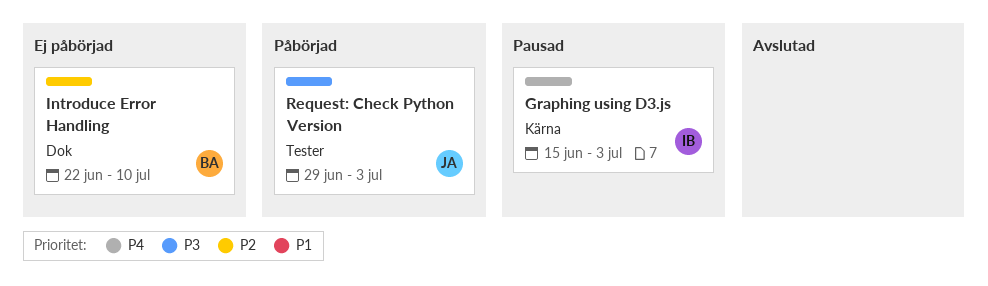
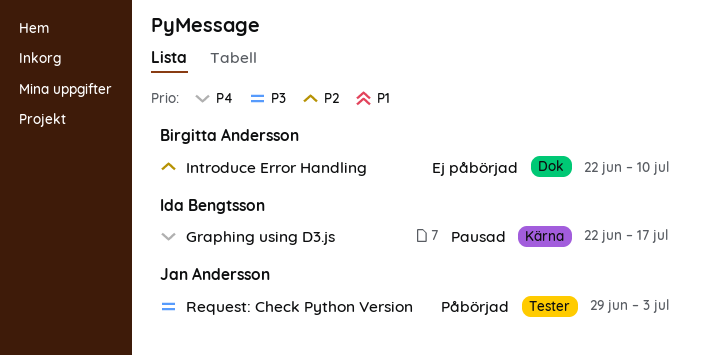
Graphing using D3.js, start: Jun 15 -> Jun 22
Graphing using D3.js, due: Jul 3 -> Jul 17

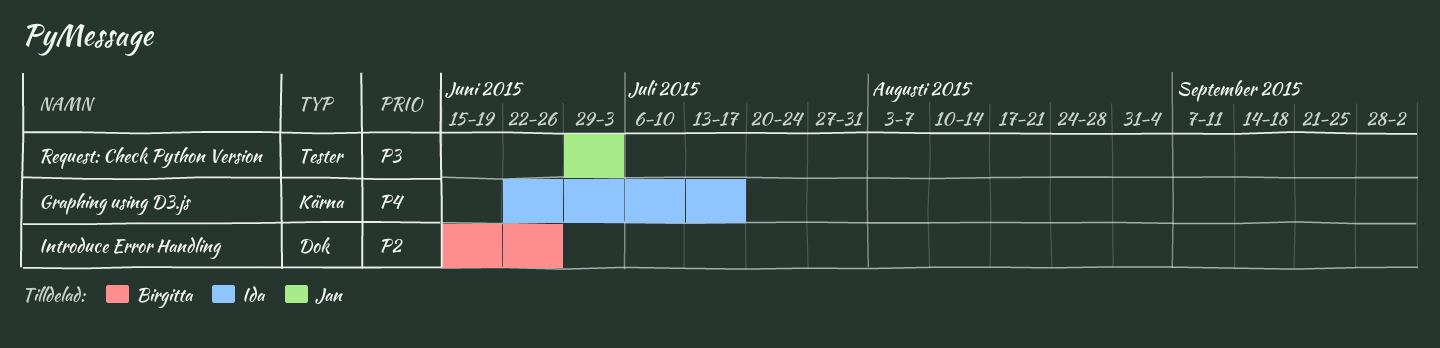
Introduce Error Handling, start: Jun 22 -> Jun 15
Introduce Error Handling, due: Jul 10 -> Jun 26

